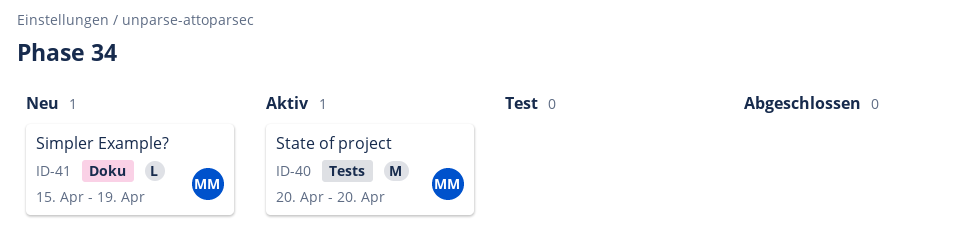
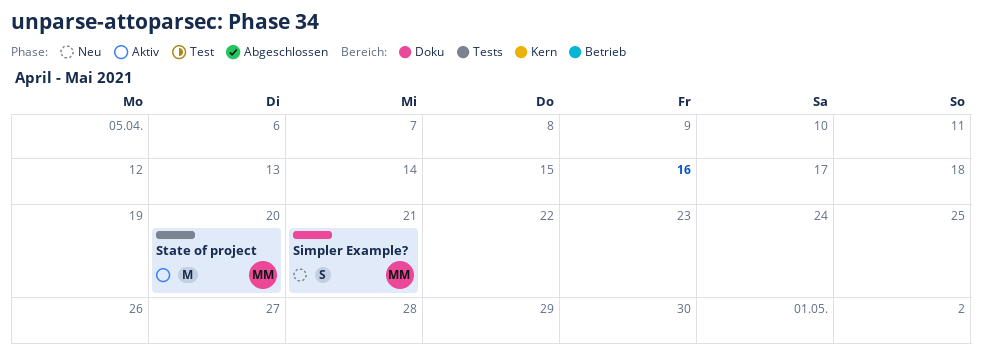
Simpler Example?, estimate: L -> S
Simpler Example?, due: Apr 19 -> Apr 21

